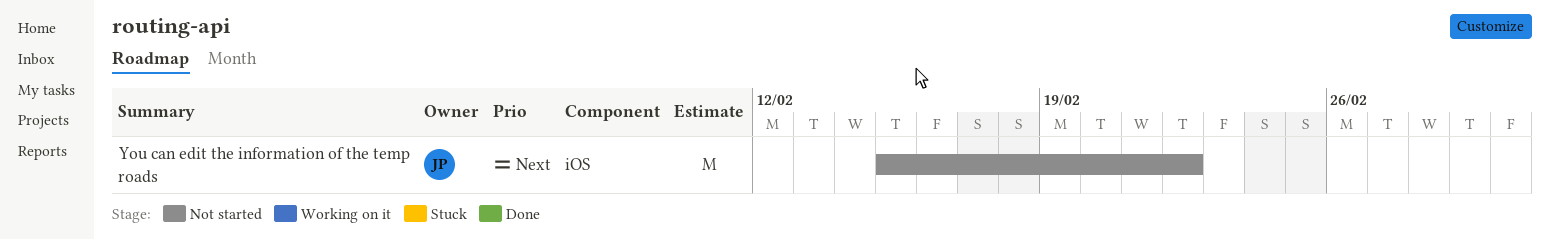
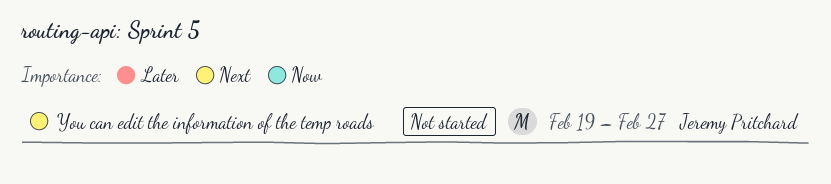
You can edit the information of the temp roads, start: Feb 15 -> Feb 19
You can edit the information of the temp roads, due: Feb 22 -> Feb 27

